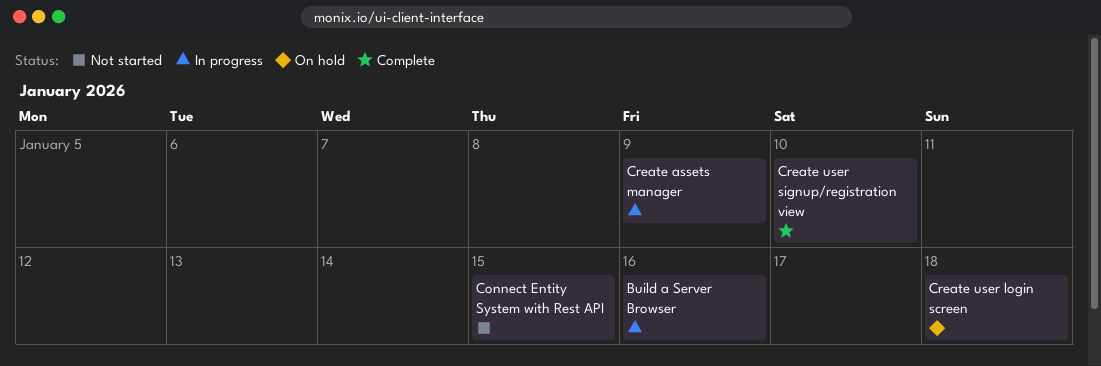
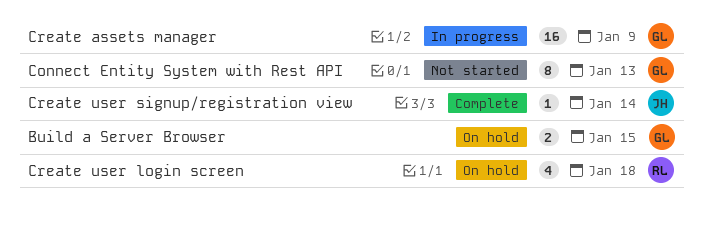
Build a Server Browser, status: In progress -> On hold
Build a Server Browser, due: Jan 16 -> Jan 15
Connect Entity System with Rest API, due: Jan 15 -> Jan 13
Create user signup/registration view, due: Jan 10 -> Jan 14

